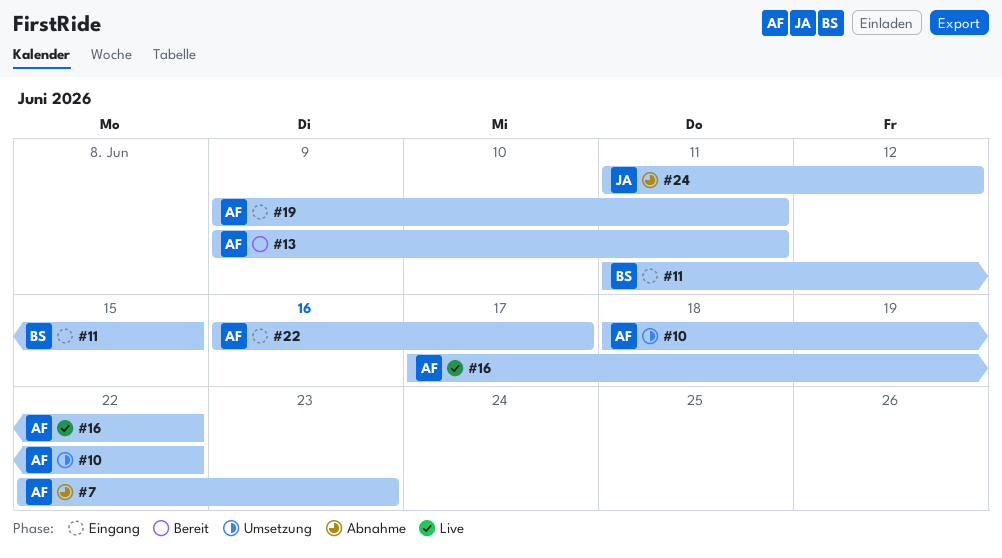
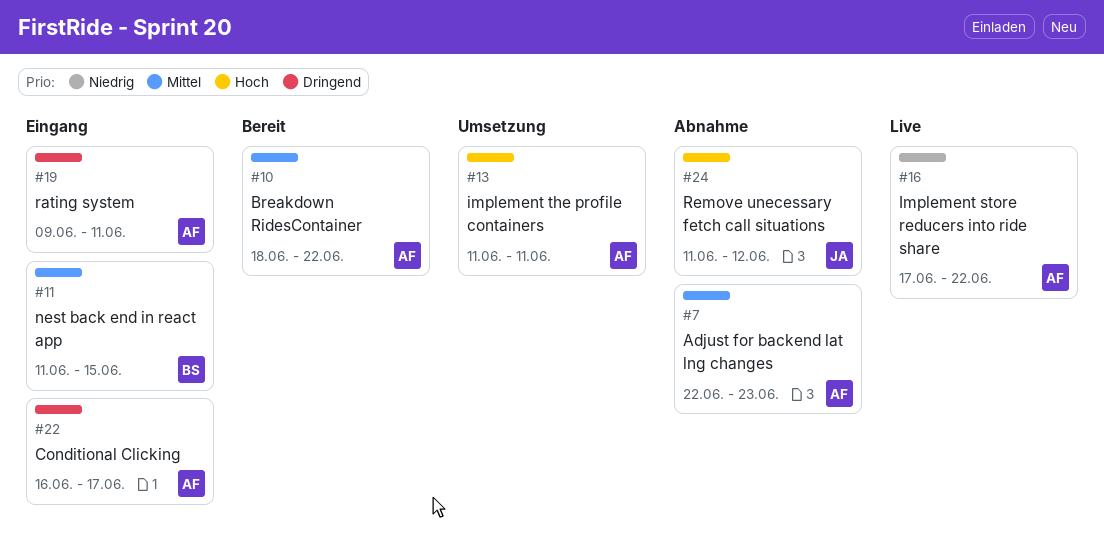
#10, status: Umsetzung -> Bereit
#13, status: Bereit -> Umsetzung
#13, start: Jun 9 -> Jun 11

